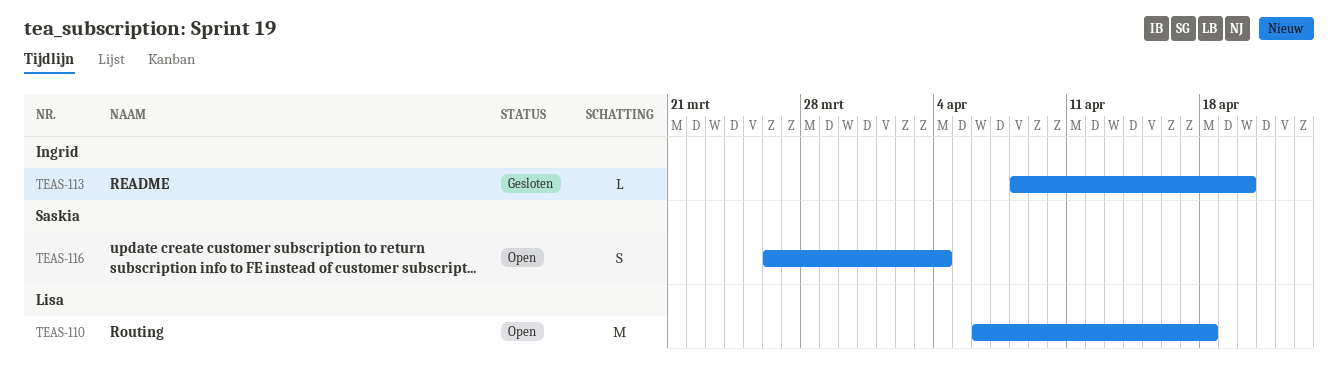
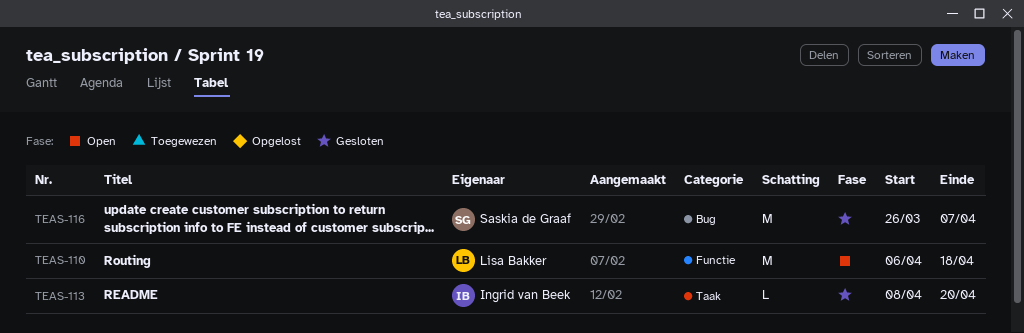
TEAS-116, status: Open -> Gesloten
TEAS-116, estimate: S -> M
TEAS-116, due: Apr 4 -> Apr 7

